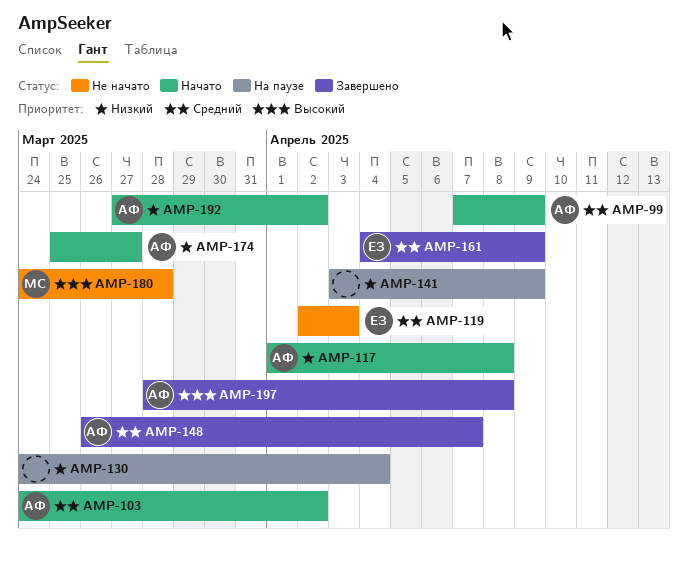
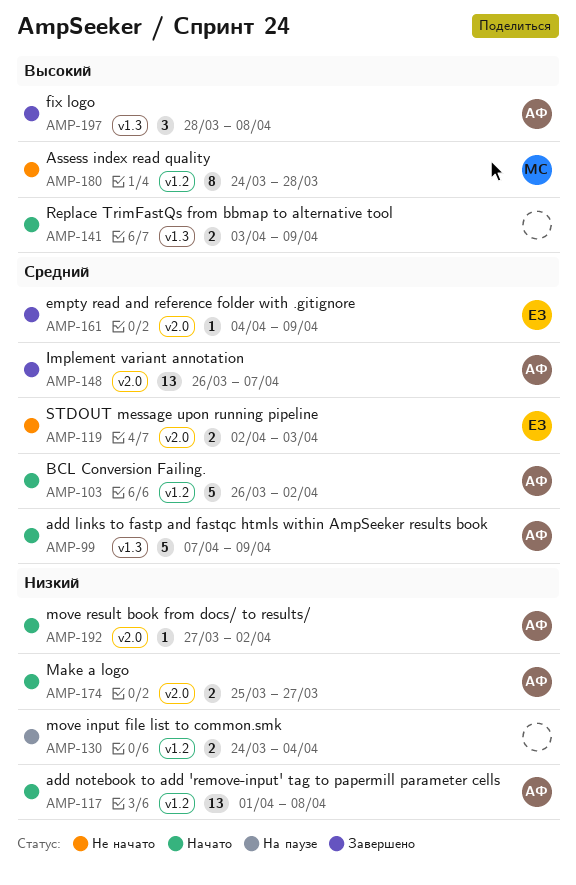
AMP-103, start: Mar 24 -> Mar 26
AMP-141, status: На паузе -> Начато
AMP-141, priority: Низкий -> Высокий

